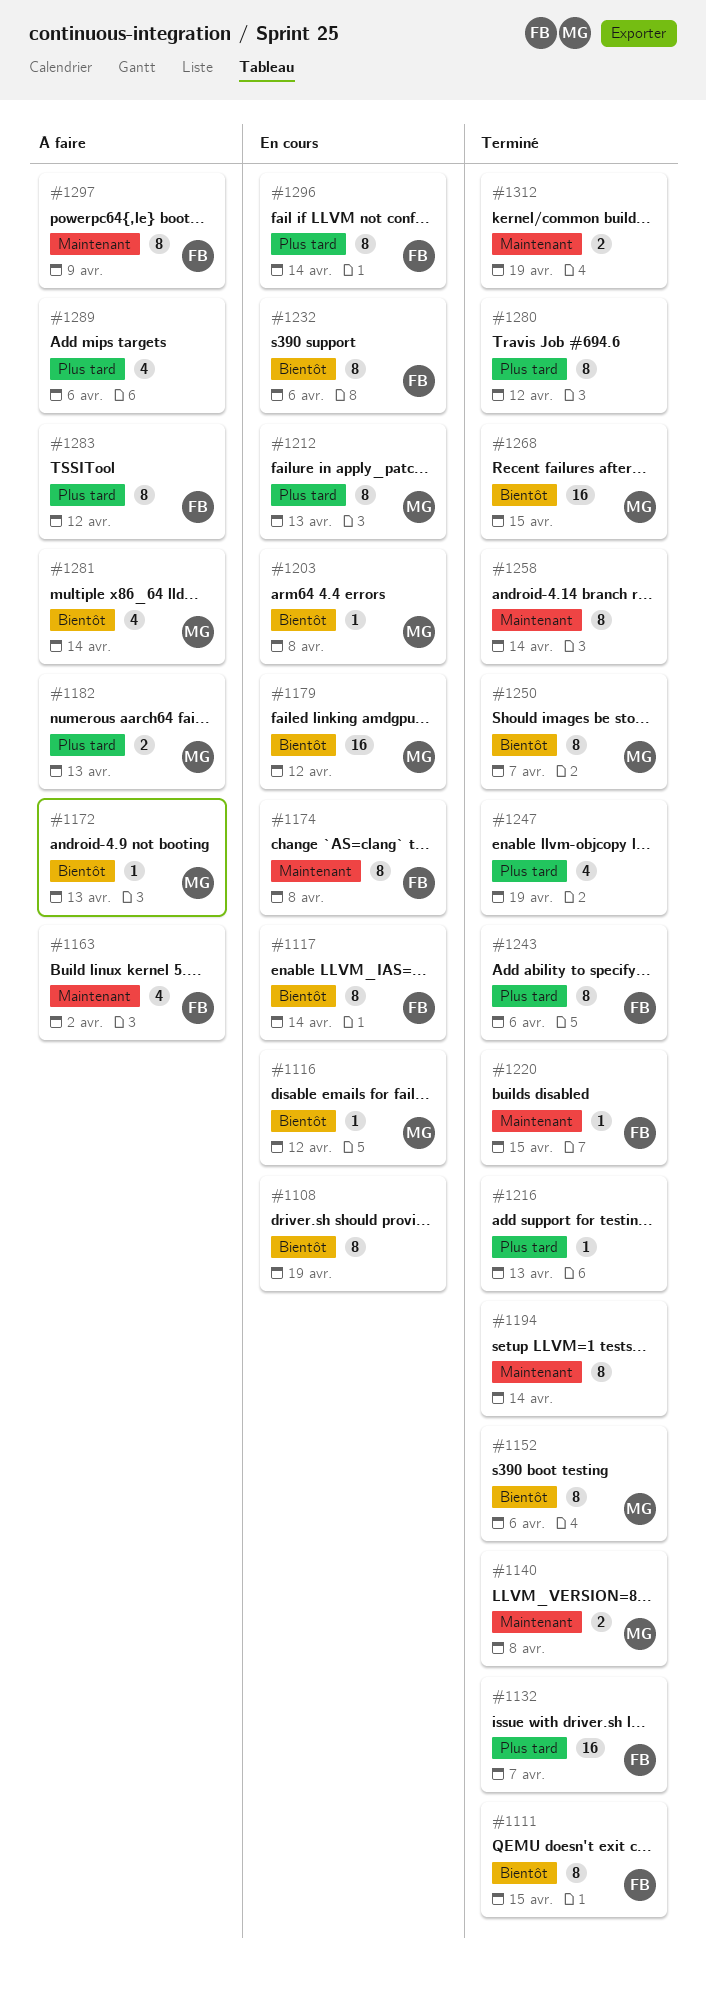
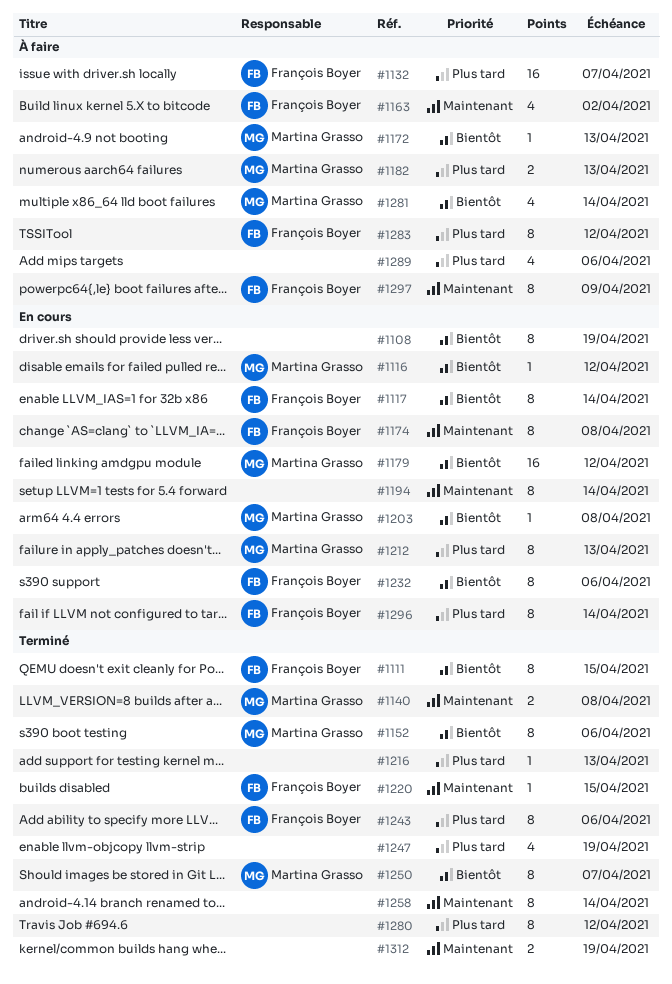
#1132, status: Terminé -> À faire
#1194, status: Terminé -> En cours
#1268: present -> none

